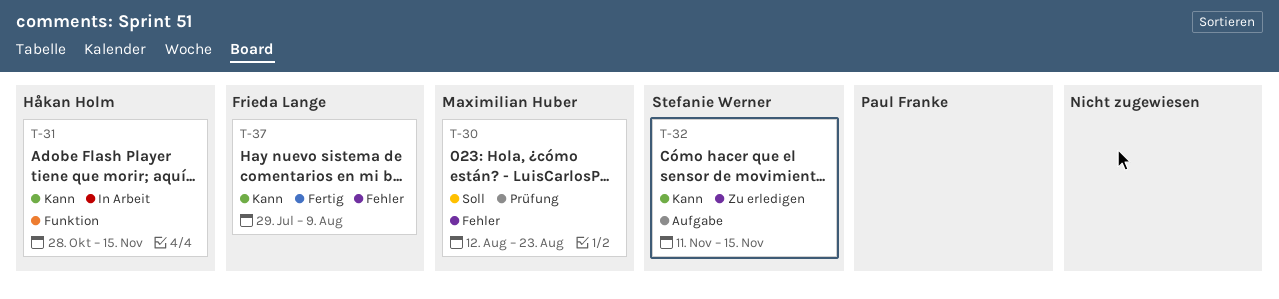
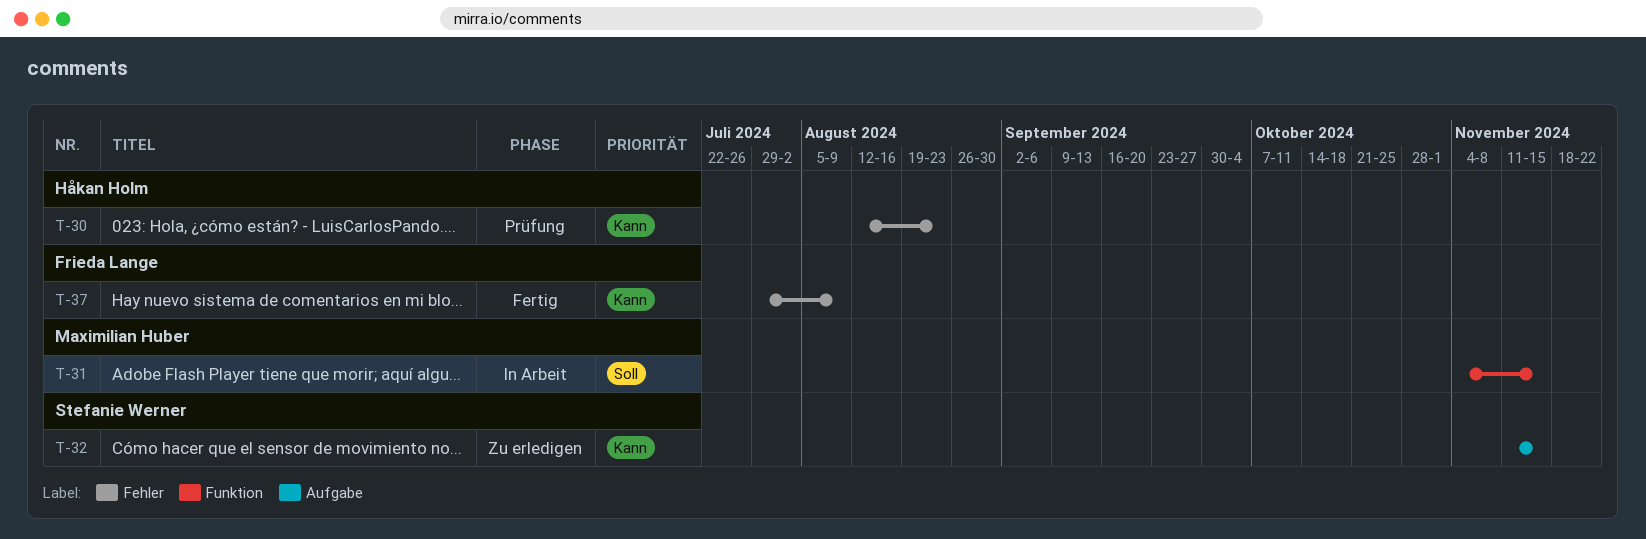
T-30, owner: Maximilian Huber -> Håkan Holm
T-30, priority: Soll -> Kann
T-31, owner: Håkan Holm -> Maximilian Huber
T-31, priority: Kann -> Soll
T-31, start: Oct 28 -> Nov 4

